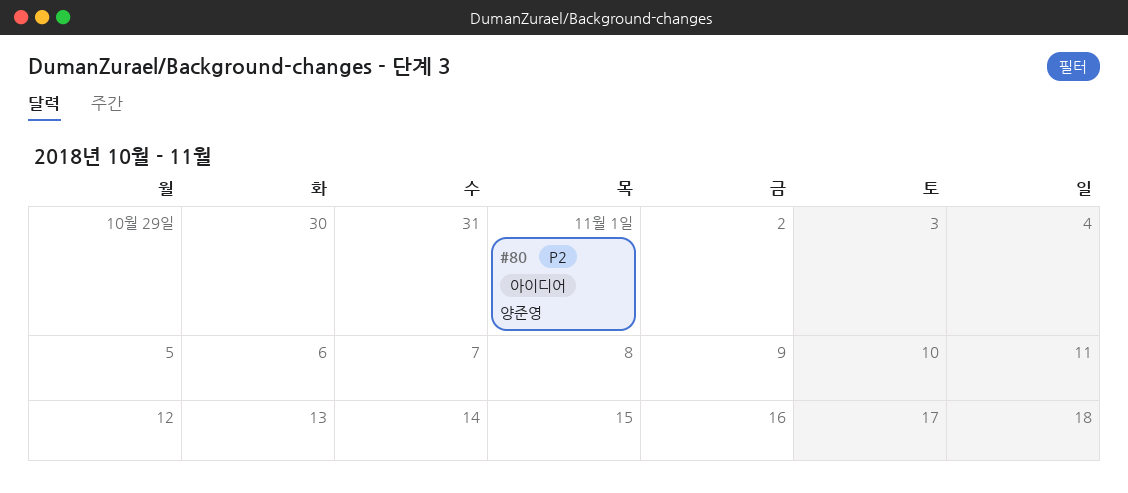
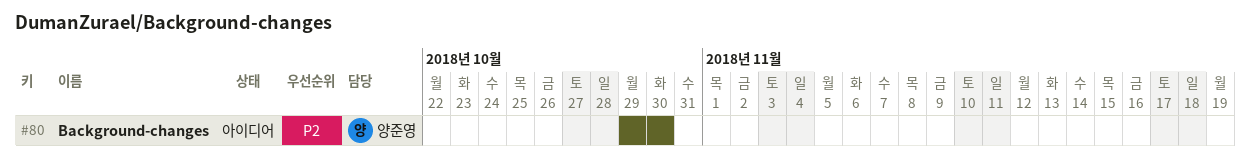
#80, due: Nov 1 -> Oct 30

